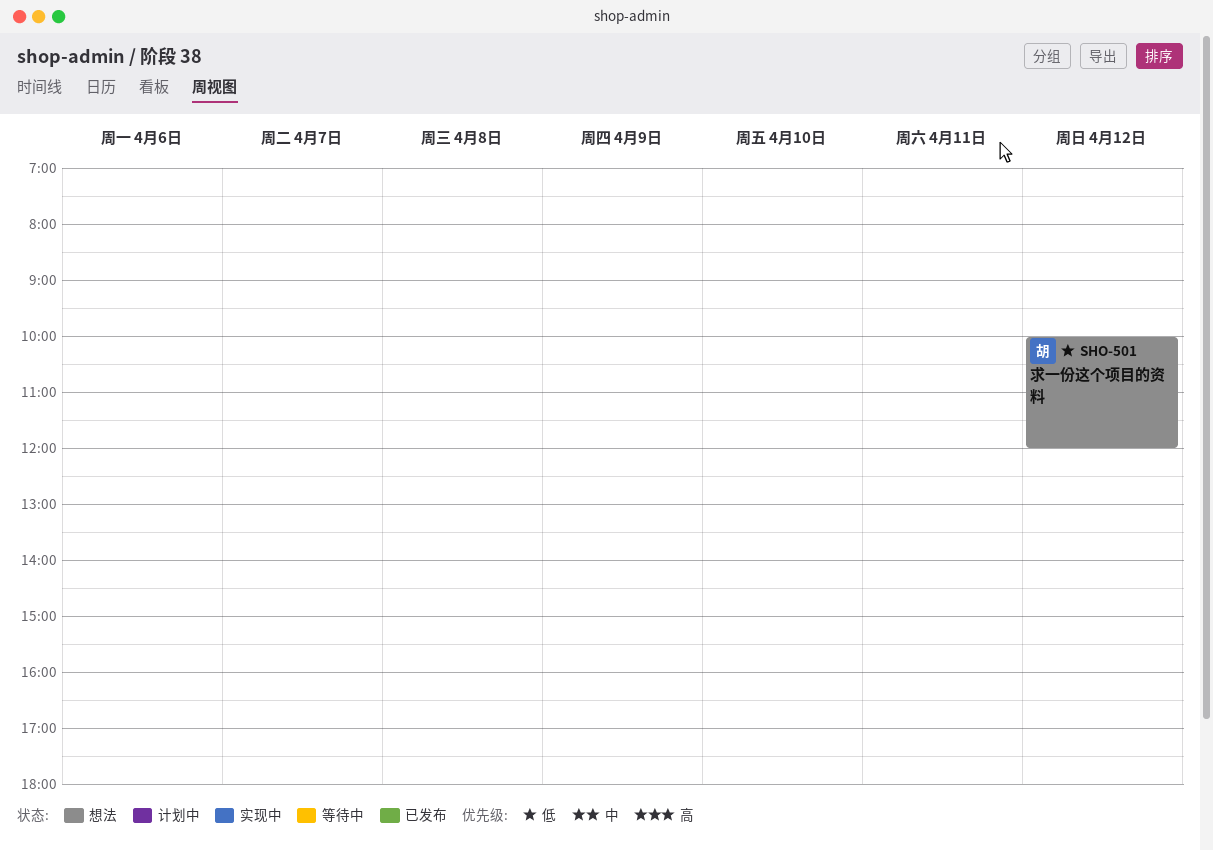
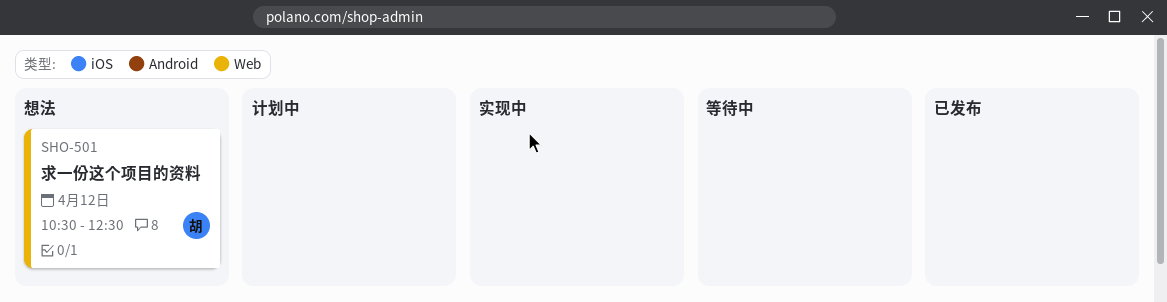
SHO-501, begins: 10:00 -> 10:30
SHO-501, ends: 12:00 -> 12:30

